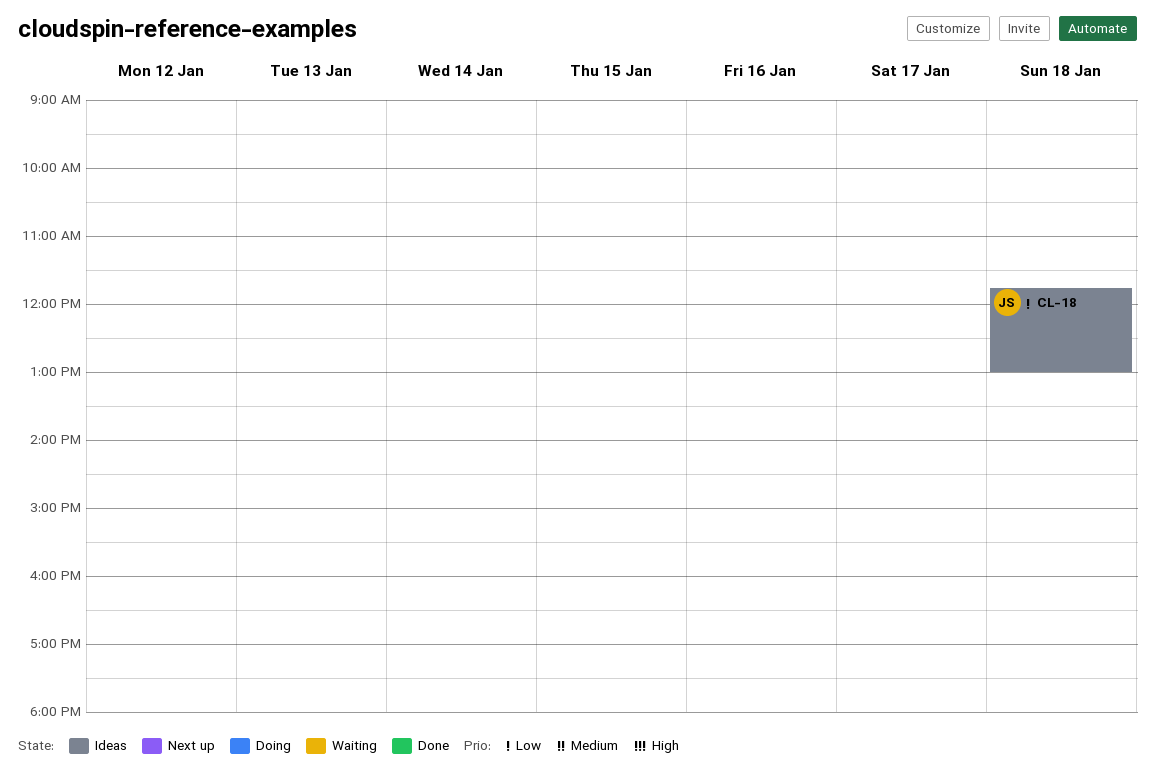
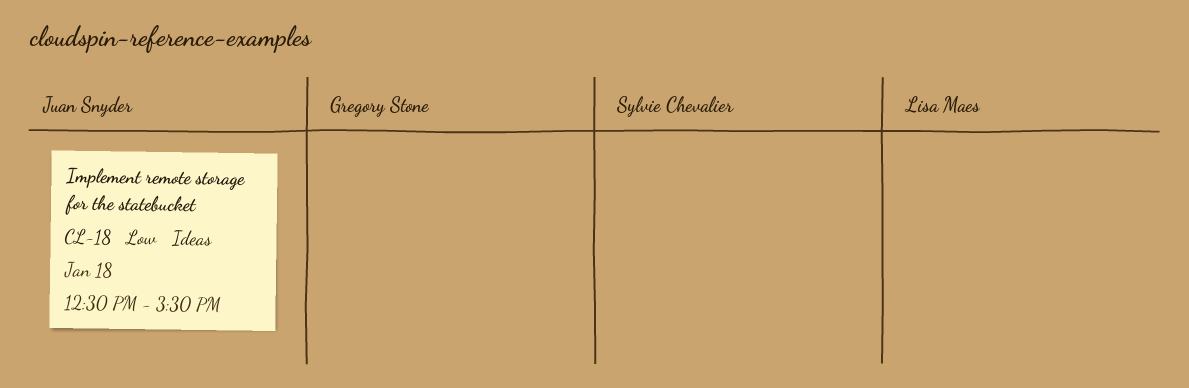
CL-18, begins: 11:45 -> 12:30
CL-18, ends: 13:00 -> 15:30

